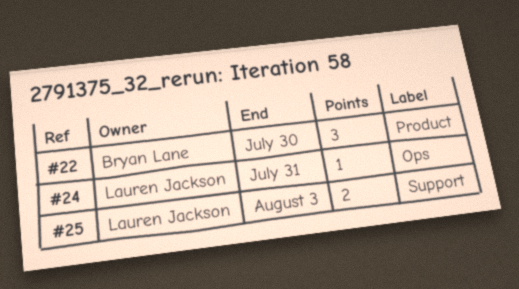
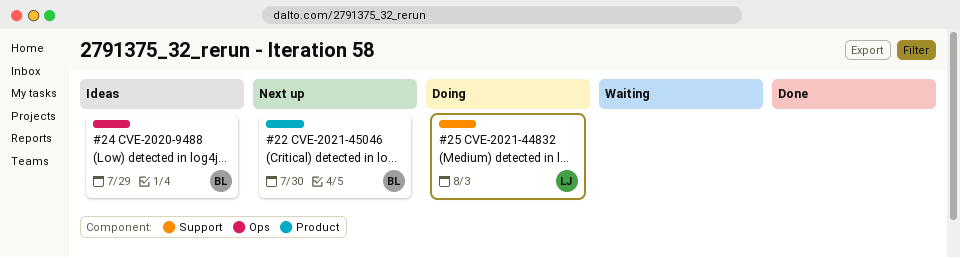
#24, owner: Lauren Jackson -> Bryan Lane
#24, due: Jul 31 -> Jul 29

